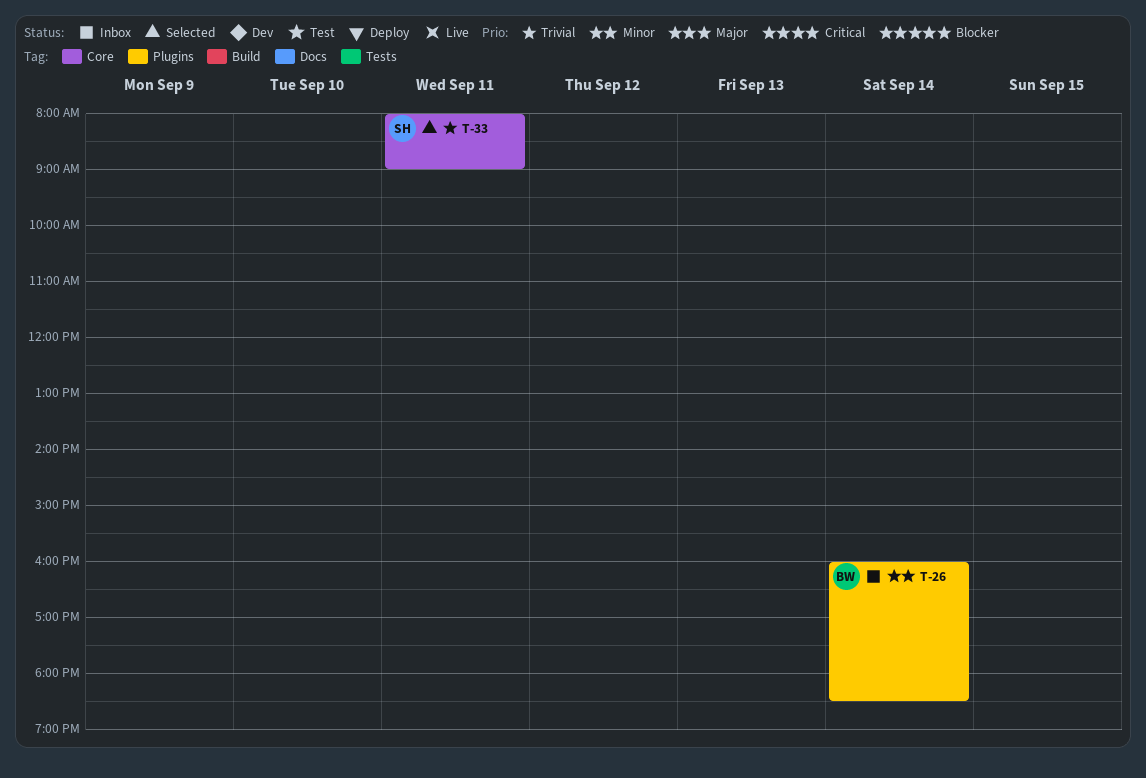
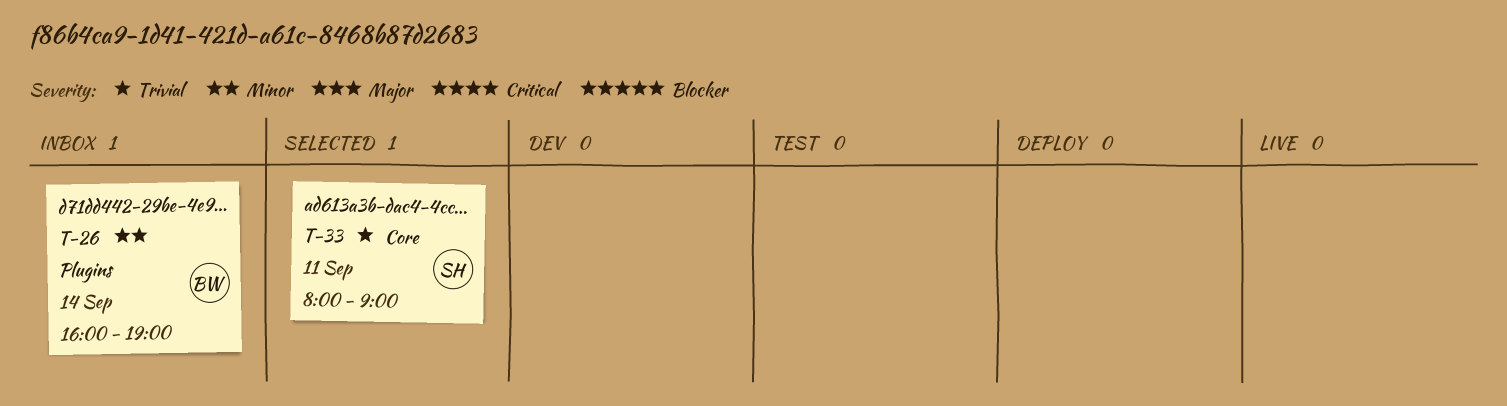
T-26, ends: 18:30 -> 19:00

